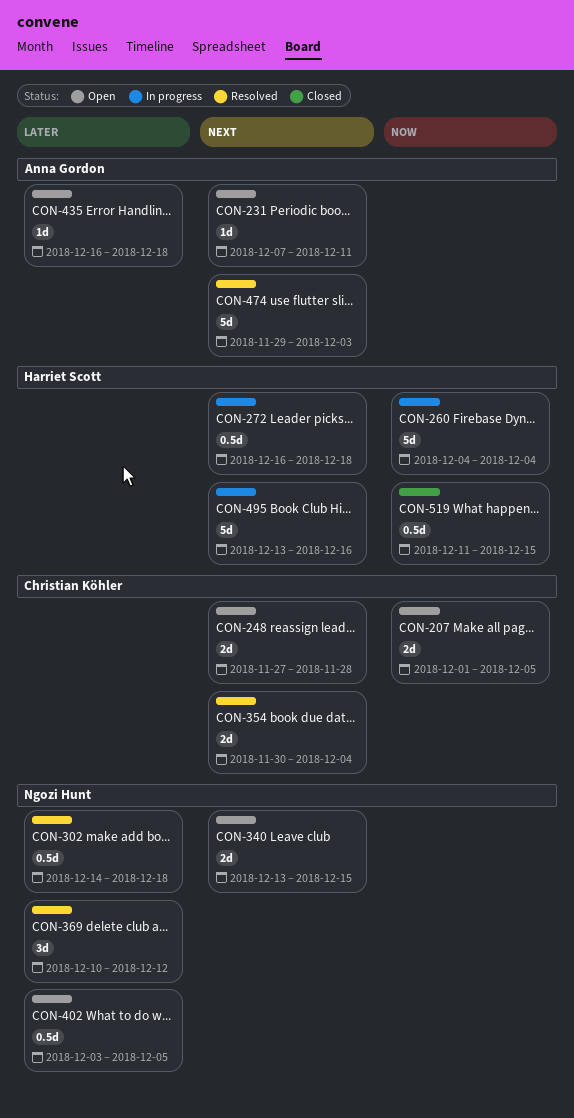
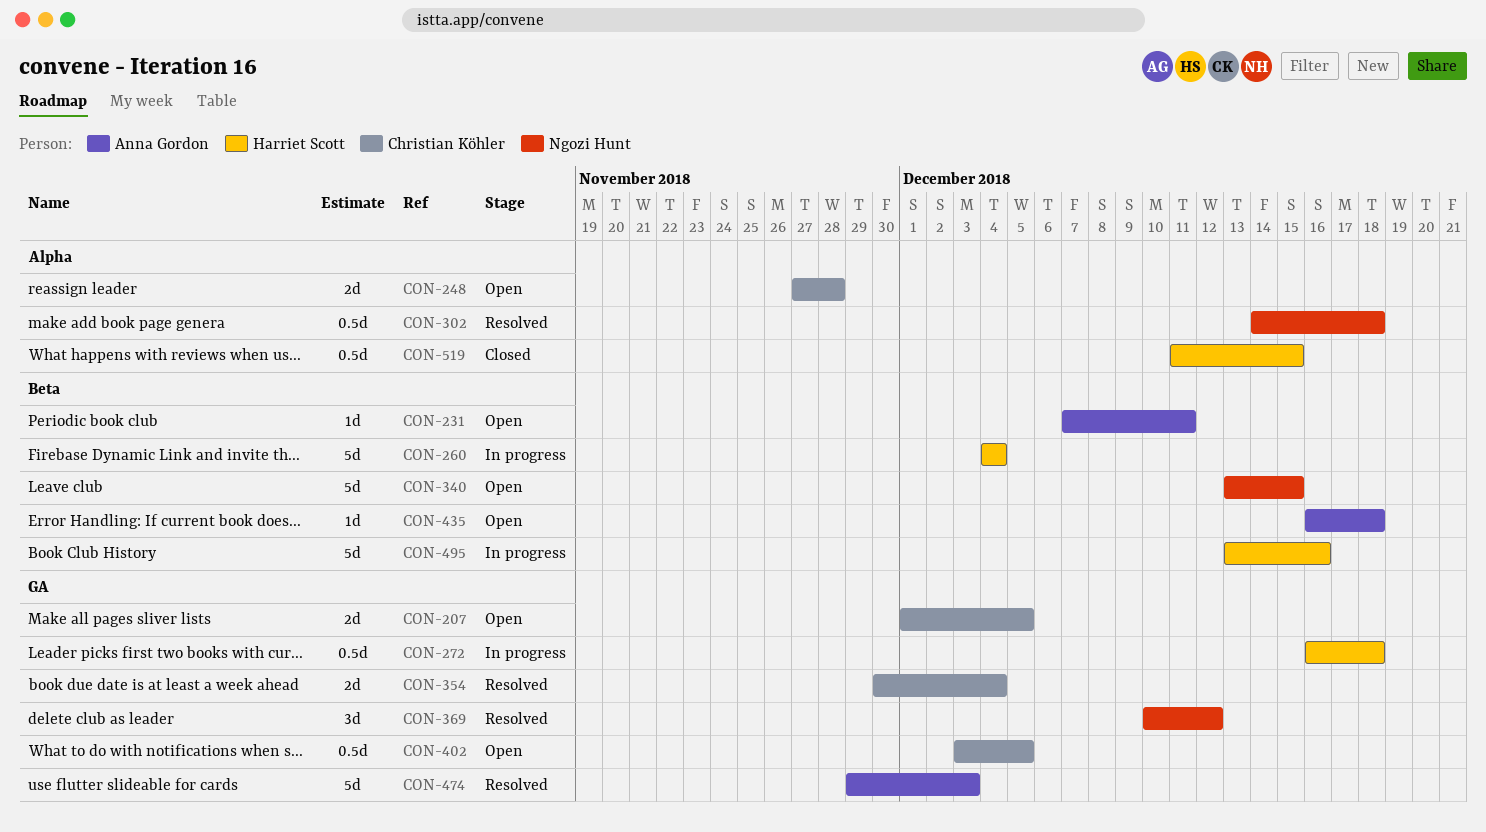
CON-340, estimate: 2d -> 5d
CON-402, owner: Ngozi Hunt -> Christian Köhler

